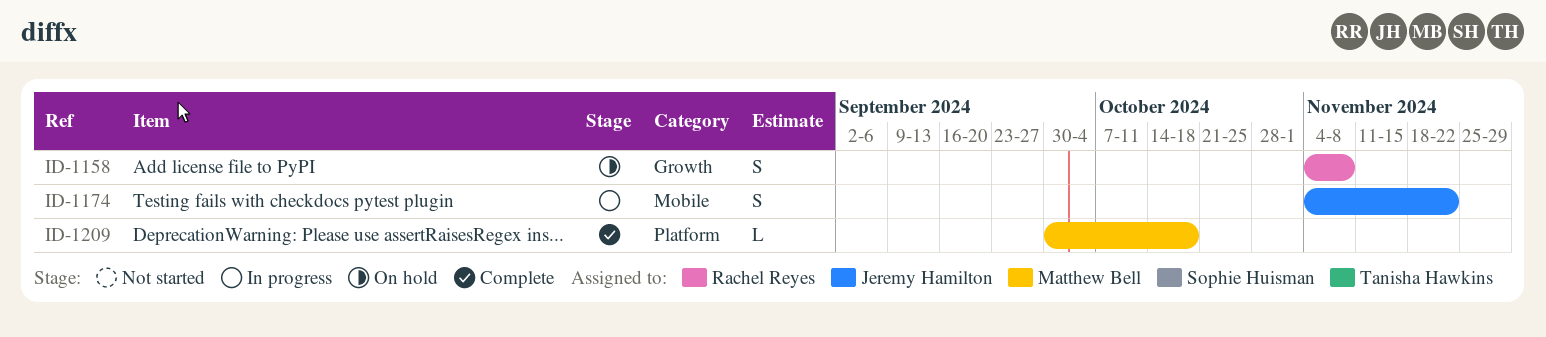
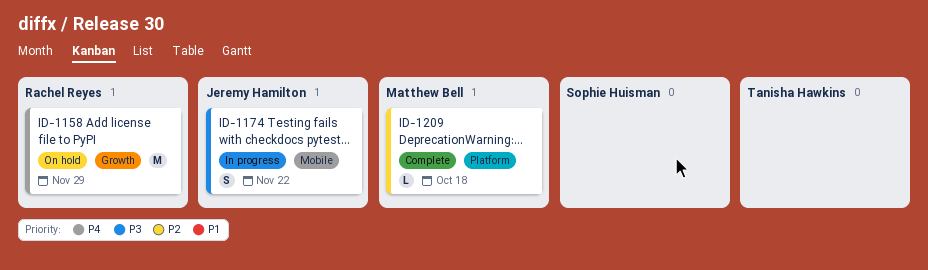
ID-1158, estimate: S -> M
ID-1158, due: Nov 8 -> Nov 29

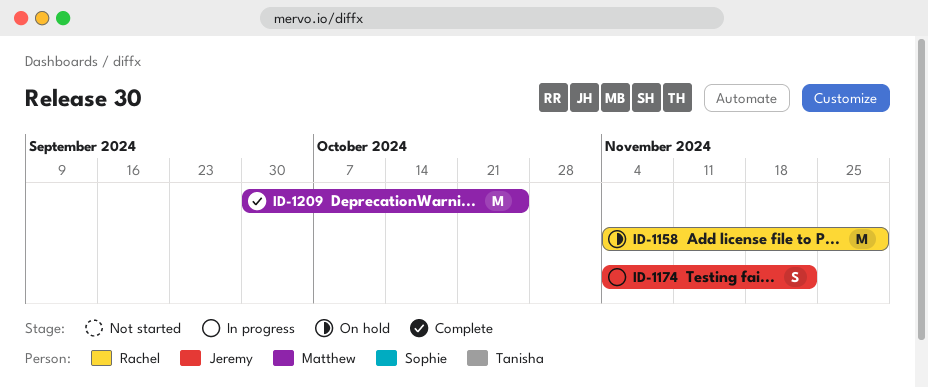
ID-1209, estimate: L -> M
ID-1209, due: Oct 18 -> Oct 25

